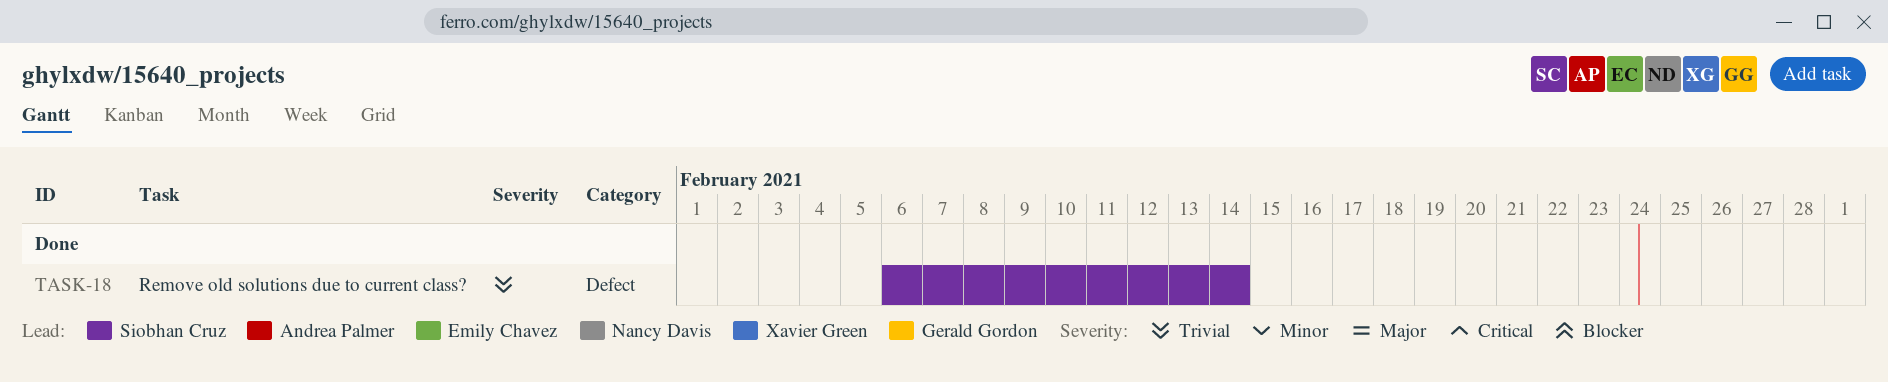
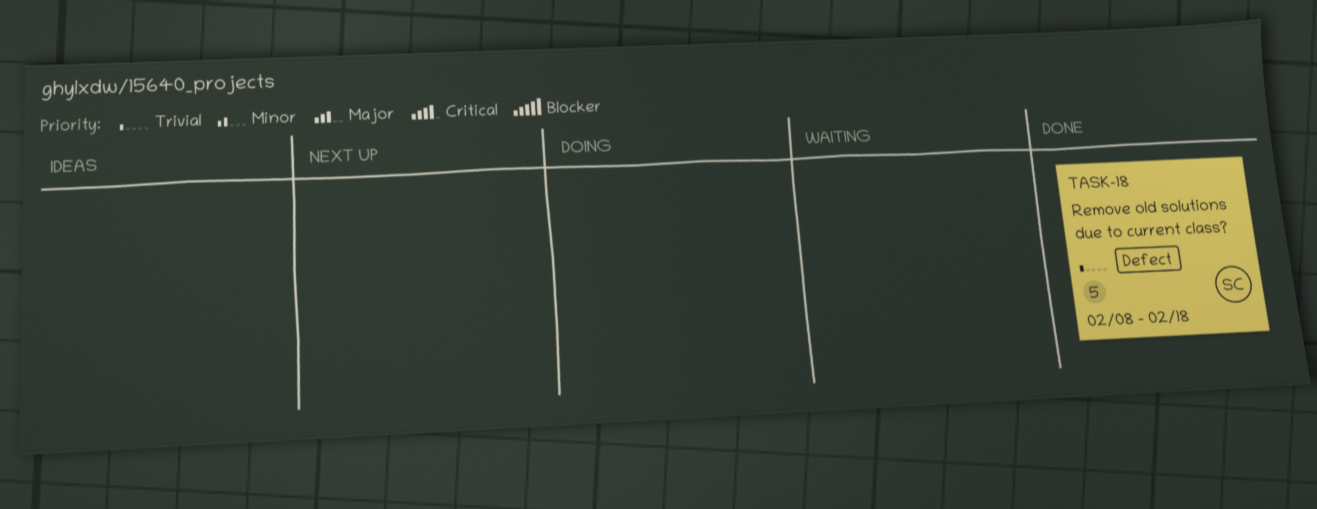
TASK-18, start: Feb 6 -> Feb 8
TASK-18, due: Feb 14 -> Feb 18

